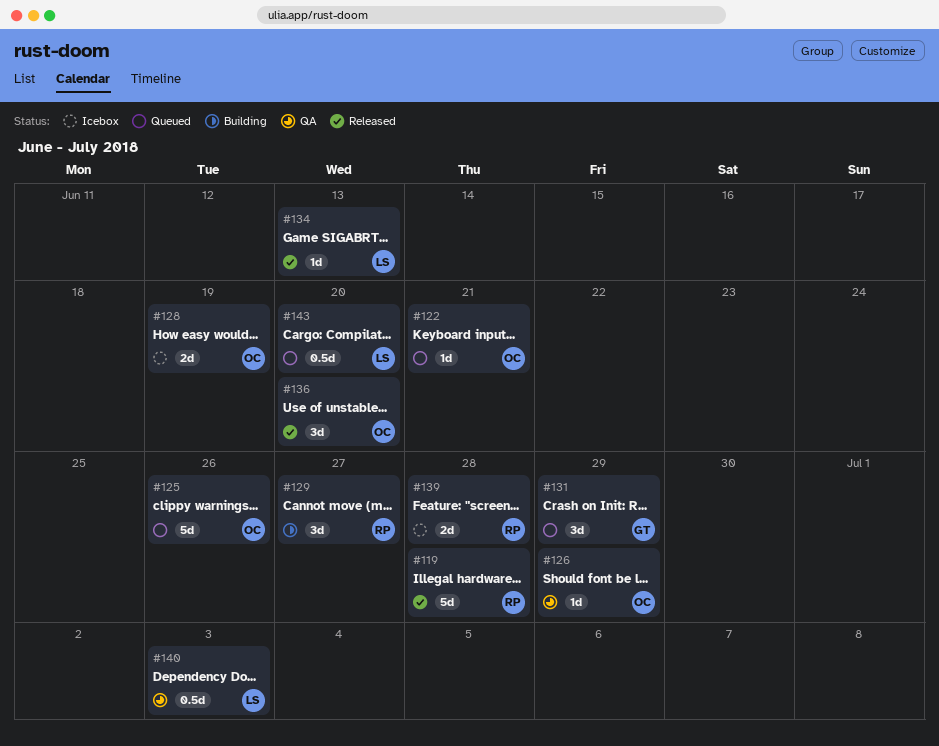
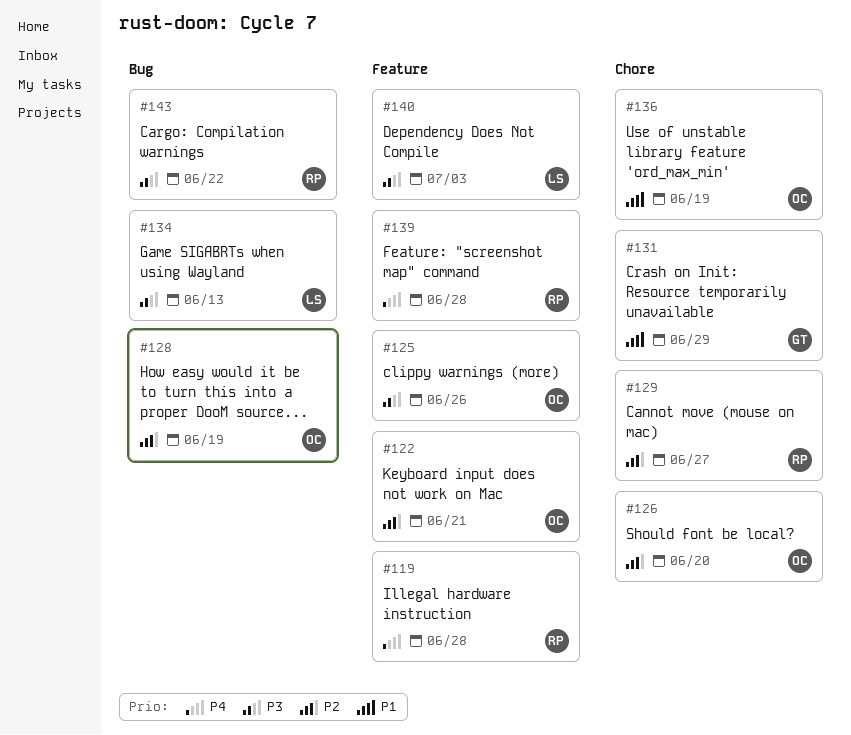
#126, due: Jun 29 -> Jun 20
#136, due: Jun 20 -> Jun 19
#143, owner: LS -> RP
#143, due: Jun 20 -> Jun 22

